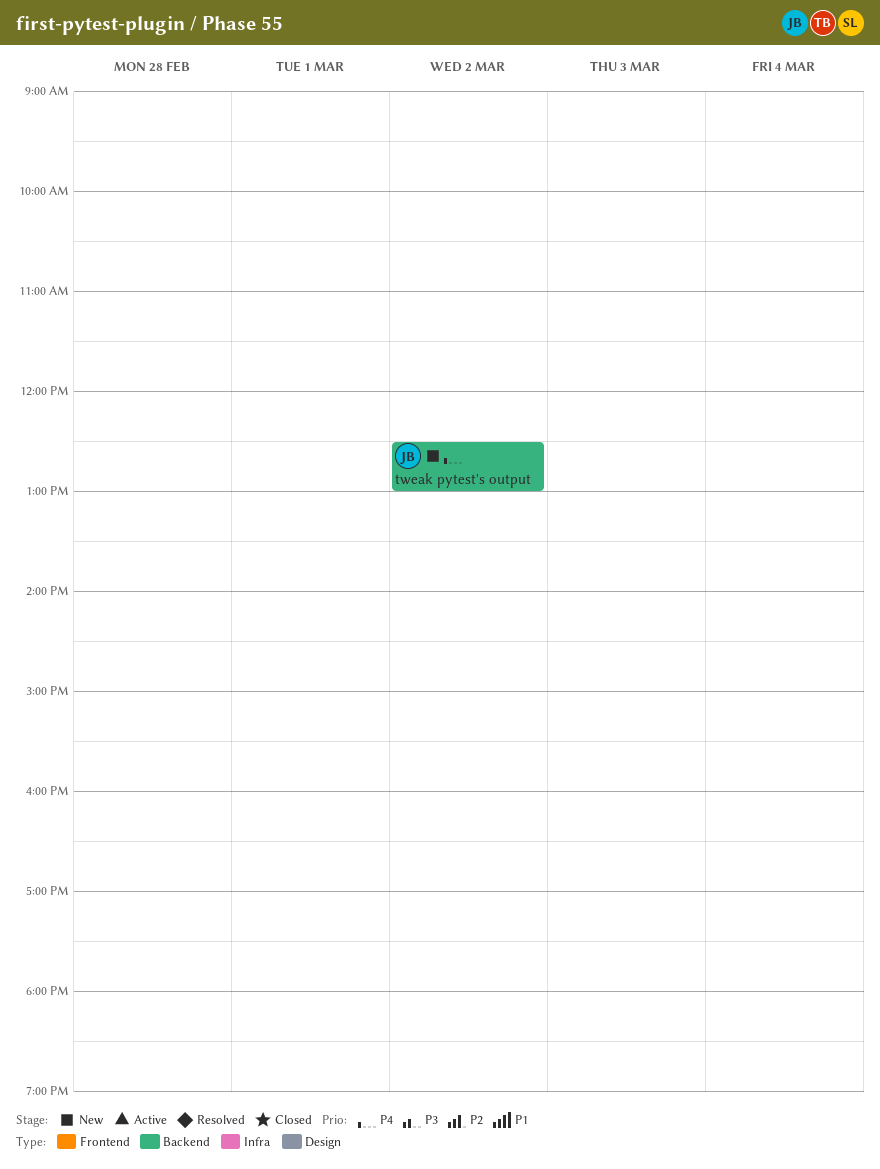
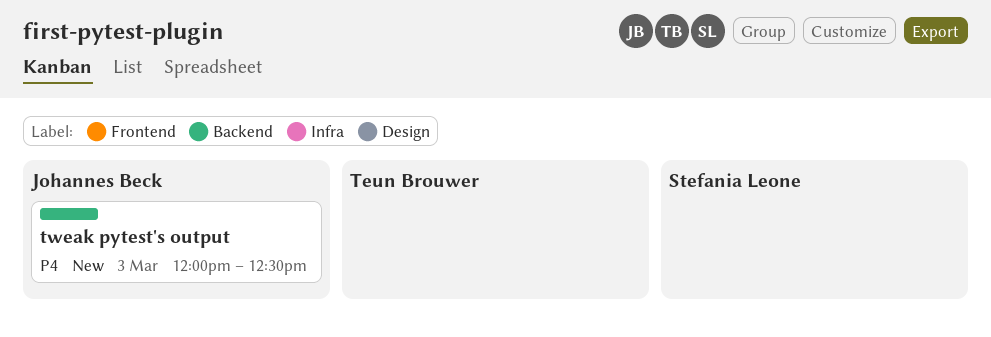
tweak pytest's output, day: Mar 2 -> Mar 3
tweak pytest's output, begins: 12:30 -> 12:00
tweak pytest's output, ends: 13:00 -> 12:30

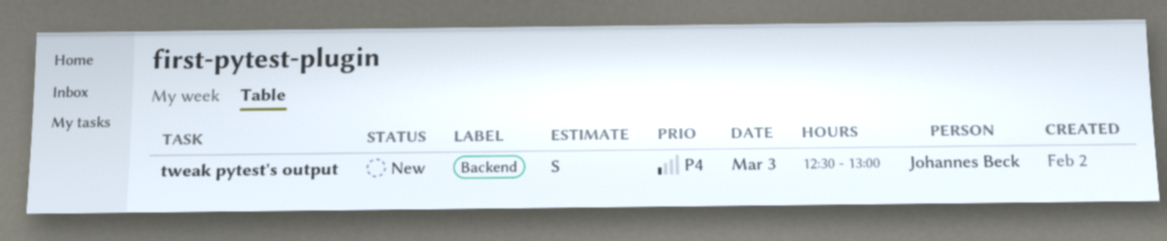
tweak pytest's output, begins: 12:00 -> 12:30
tweak pytest's output, ends: 12:30 -> 13:00

